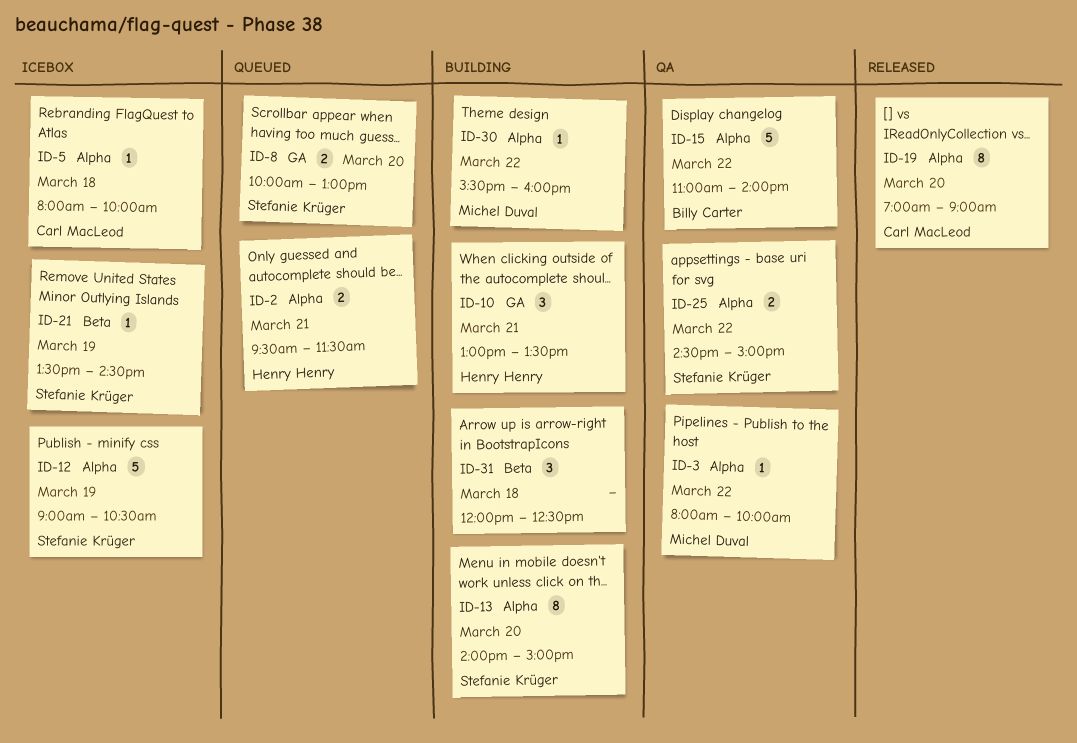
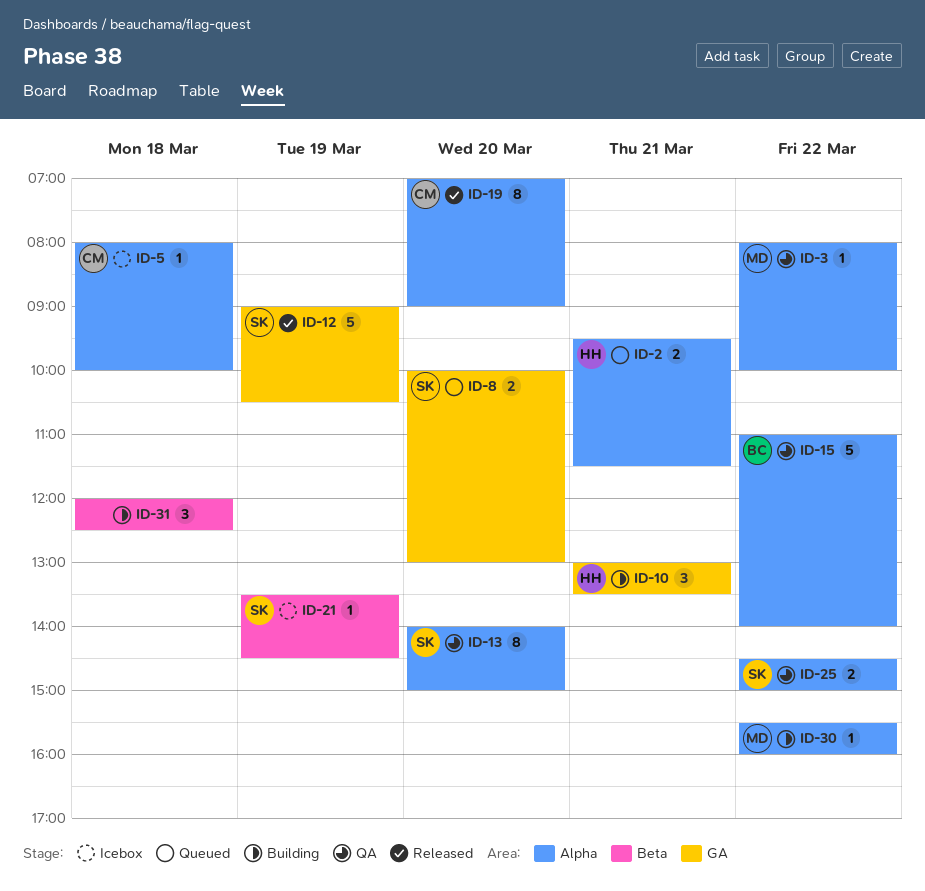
ID-12, status: Icebox -> Released
ID-12, label: Alpha -> GA
ID-13, status: Building -> QA

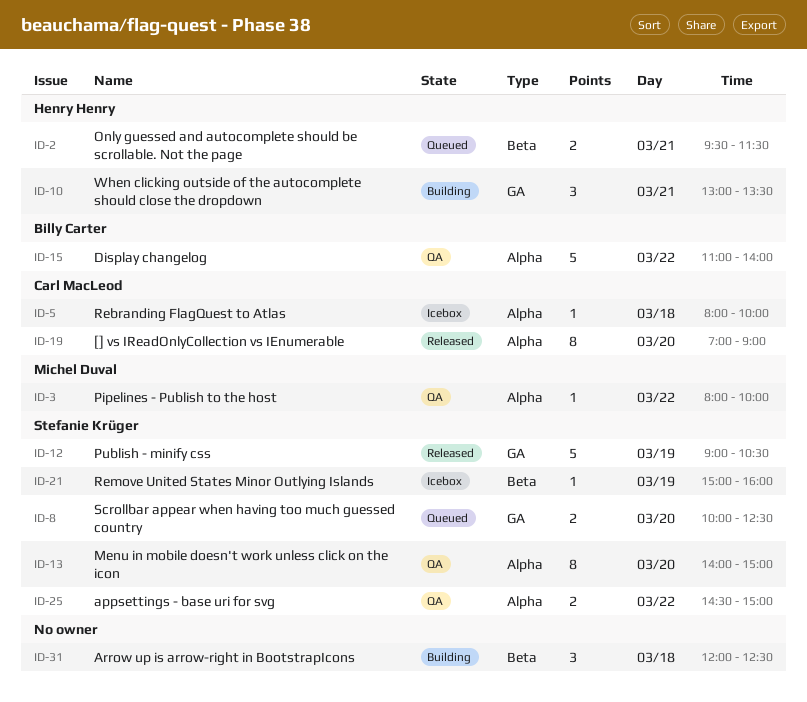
ID-2, label: Alpha -> Beta
ID-8, ends: 13:00 -> 12:30
ID-21, begins: 13:30 -> 15:00
ID-21, ends: 14:30 -> 16:00
ID-30: present -> none

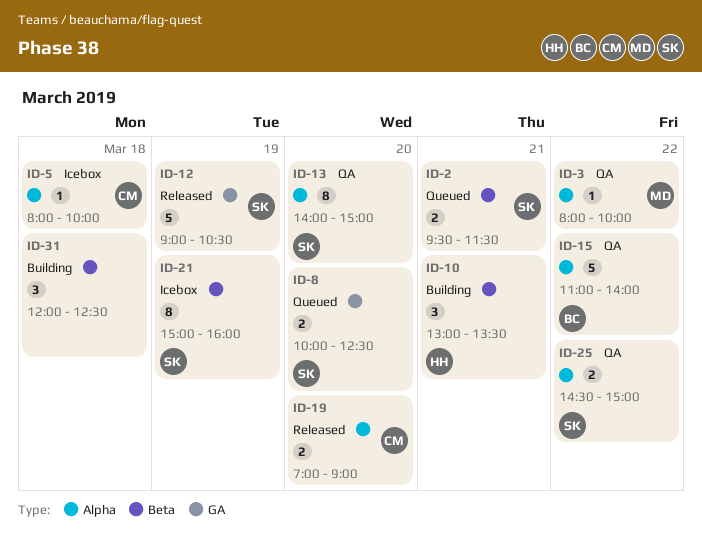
ID-2, owner: Henry Henry -> Stefanie Krüger
ID-10, label: GA -> Beta
ID-19, estimate: 8 -> 2
ID-21, estimate: 1 -> 8

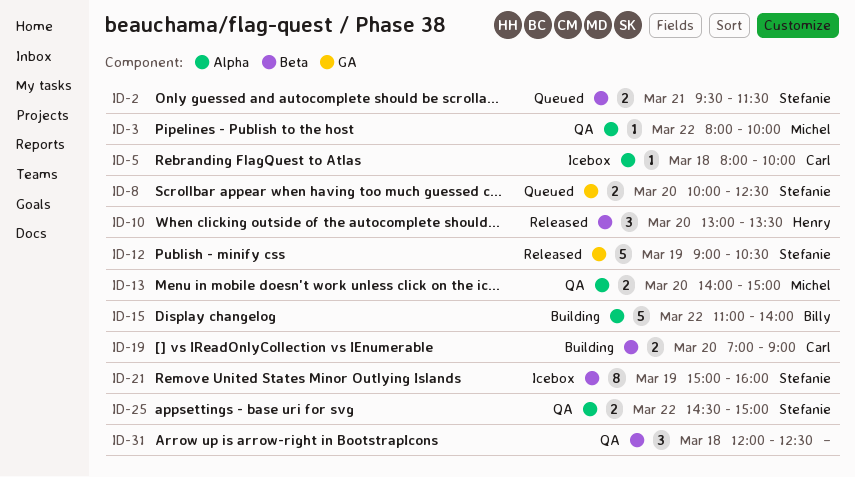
ID-10, status: Building -> Released
ID-10, day: Mar 21 -> Mar 20
ID-13, owner: Stefanie -> Michel
ID-13, estimate: 8 -> 2
ID-15, status: QA -> Building
ID-19, status: Released -> Building
ID-19, label: Alpha -> Beta
ID-31, status: Building -> QA

